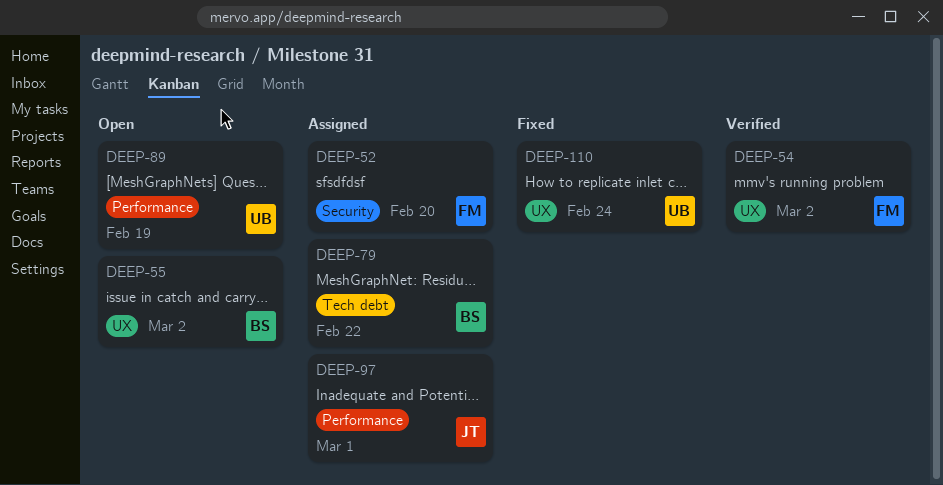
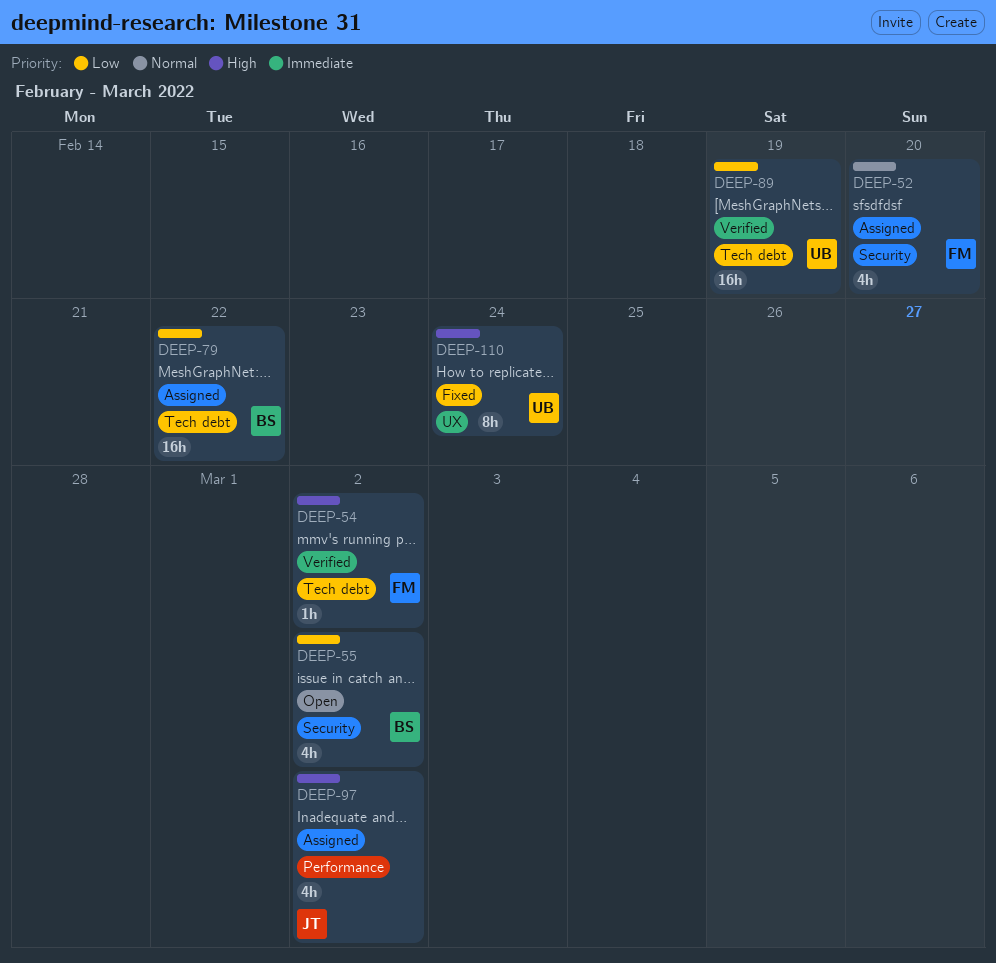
DEEP-54, label: UX -> Tech debt
DEEP-55, label: UX -> Security
DEEP-89, status: Open -> Verified
DEEP-89, label: Performance -> Tech debt
DEEP-97, due: Mar 1 -> Mar 2

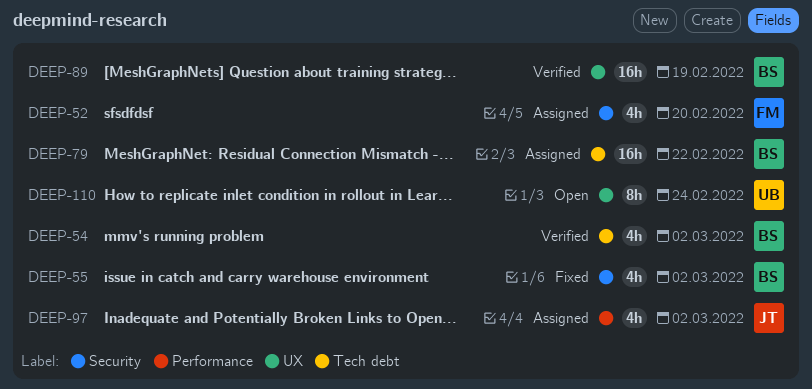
DEEP-54, owner: FM -> BS
DEEP-54, estimate: 1h -> 4h
DEEP-55, status: Open -> Fixed
DEEP-89, owner: UB -> BS
DEEP-89, label: Tech debt -> UX
DEEP-110, status: Fixed -> Open

